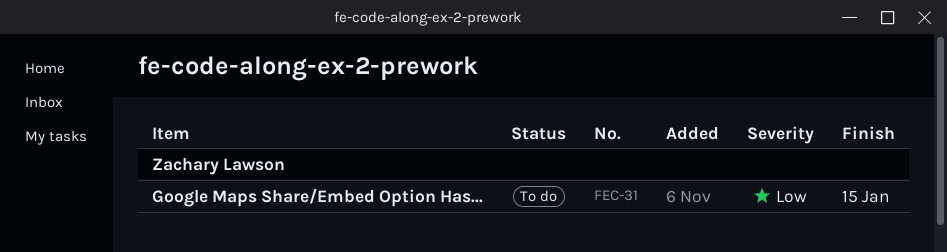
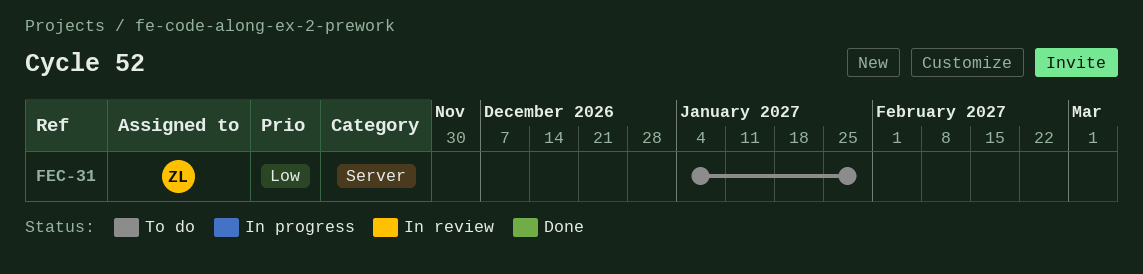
FEC-31, due: Jan 15 -> Jan 29

